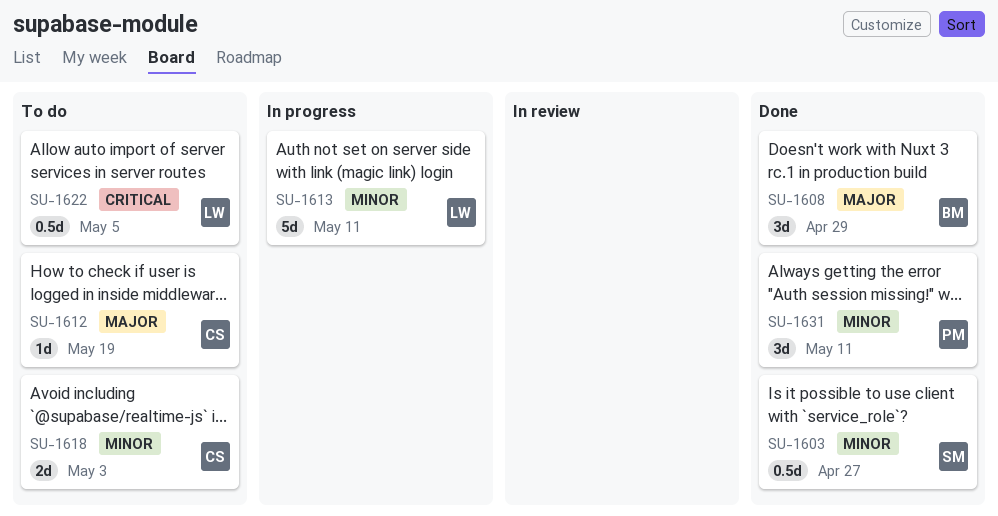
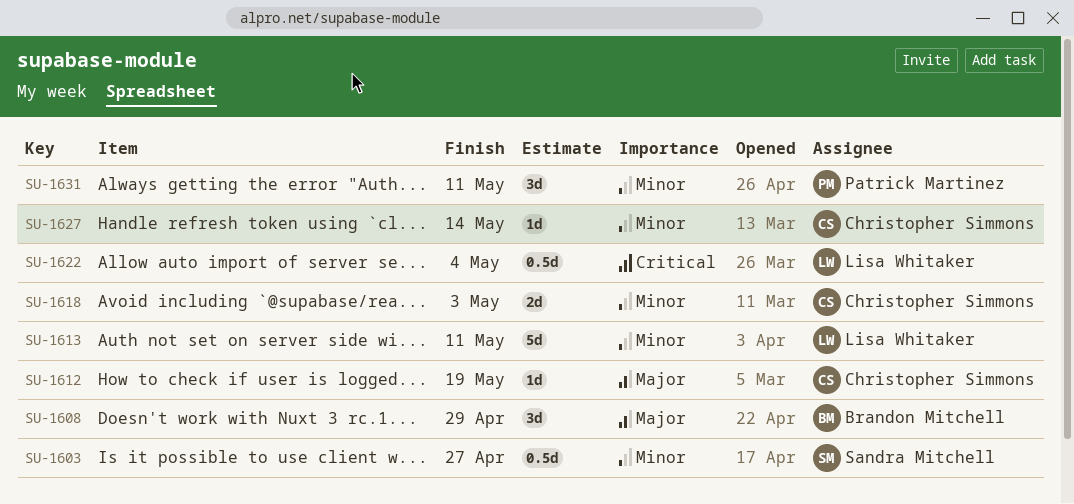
SU-1622, due: May 5 -> May 4
SU-1627: none -> present

